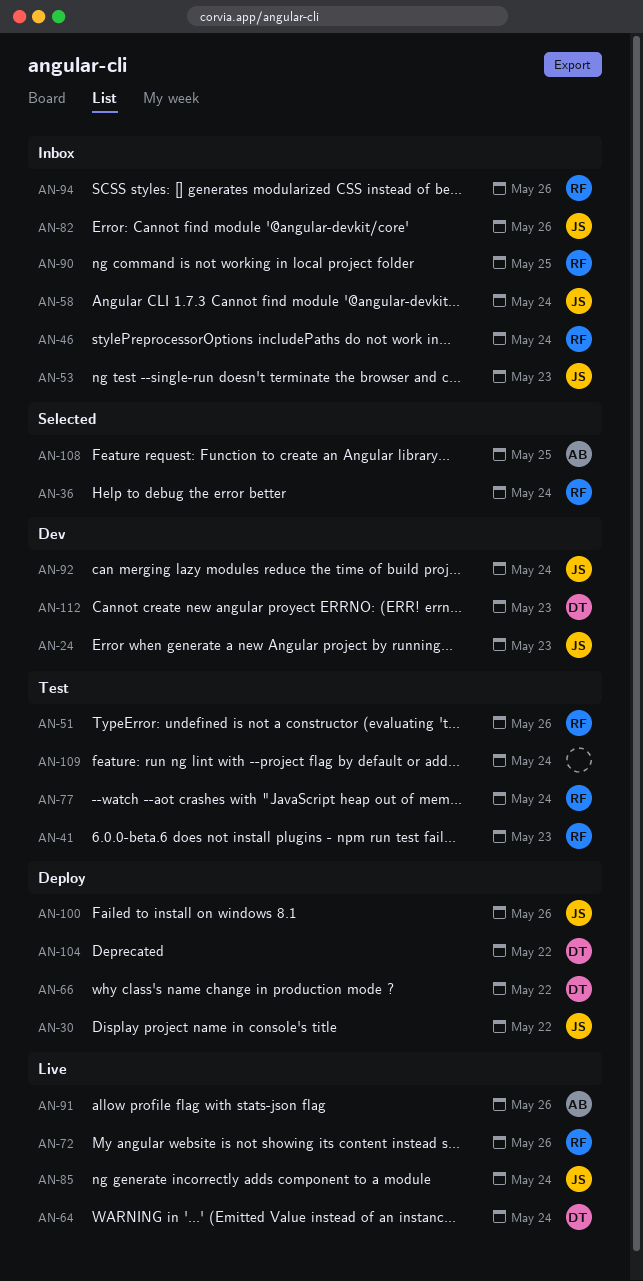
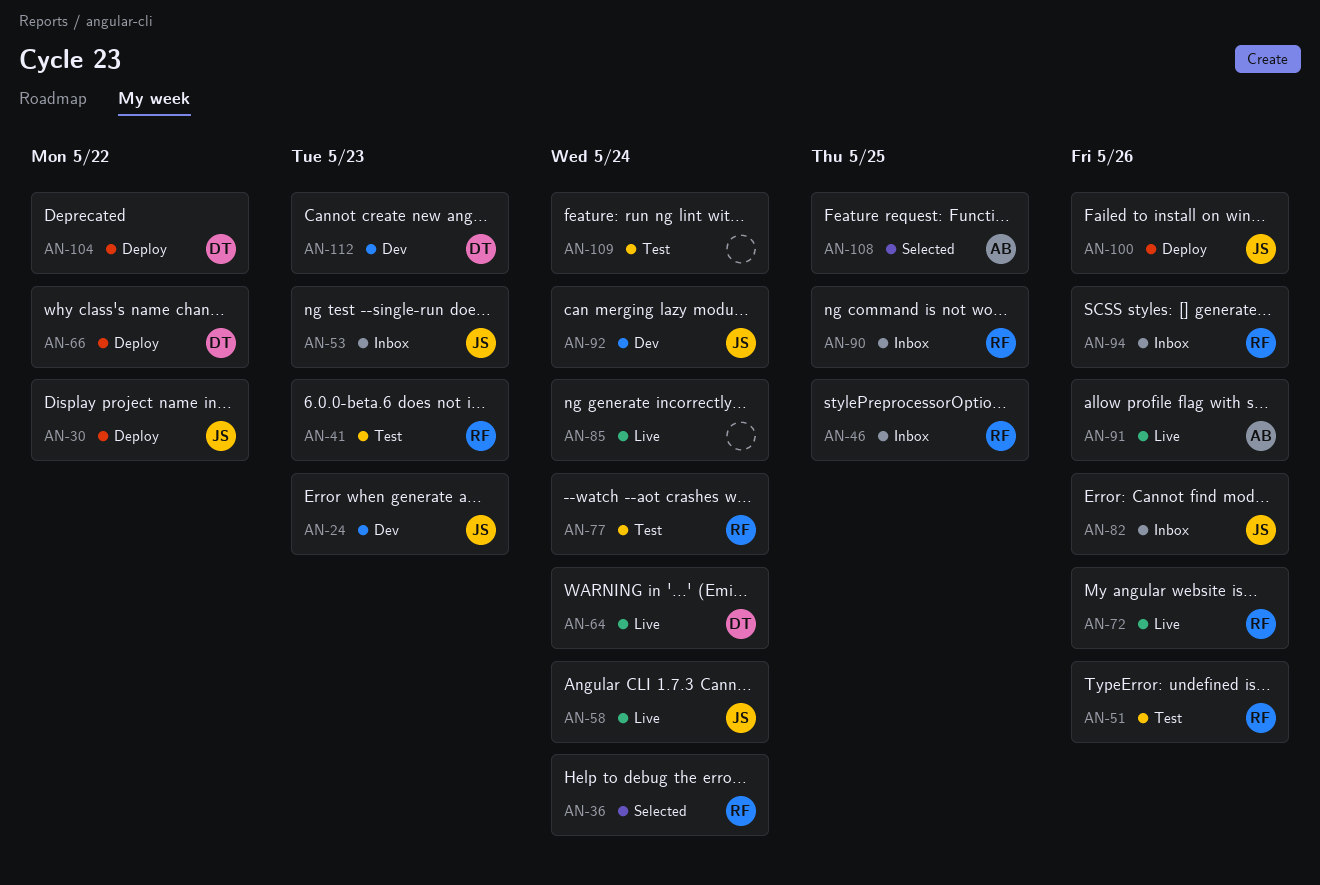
AN-46, due: May 24 -> May 25
AN-58, status: Inbox -> Live
AN-85, owner: JS -> none

